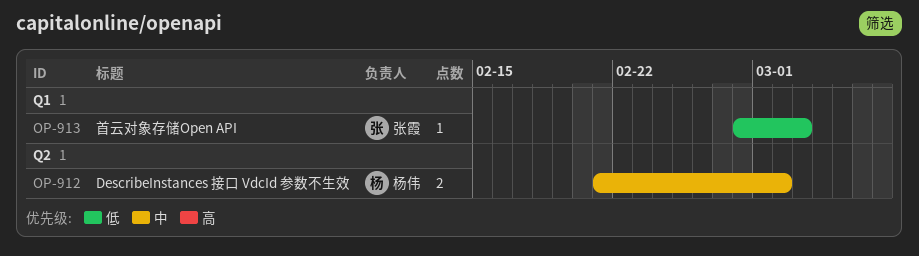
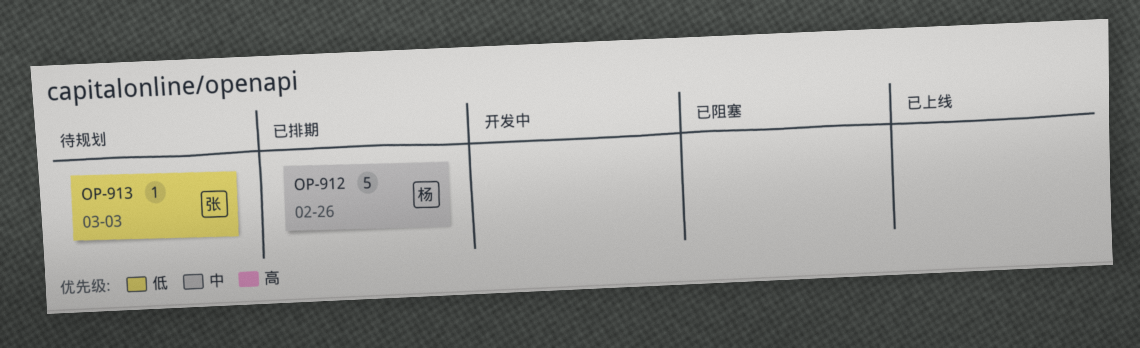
OP-912, estimate: 2 -> 5
OP-912, due: Mar 2 -> Feb 26

